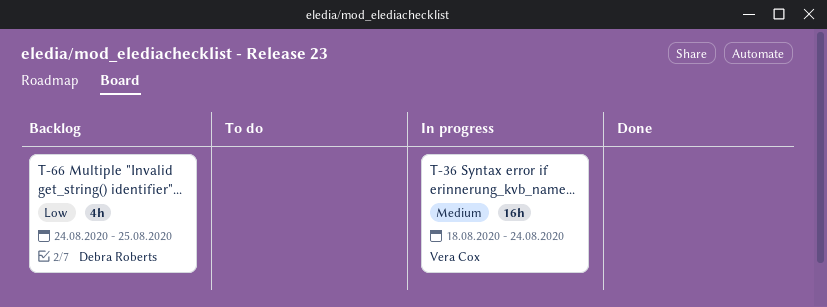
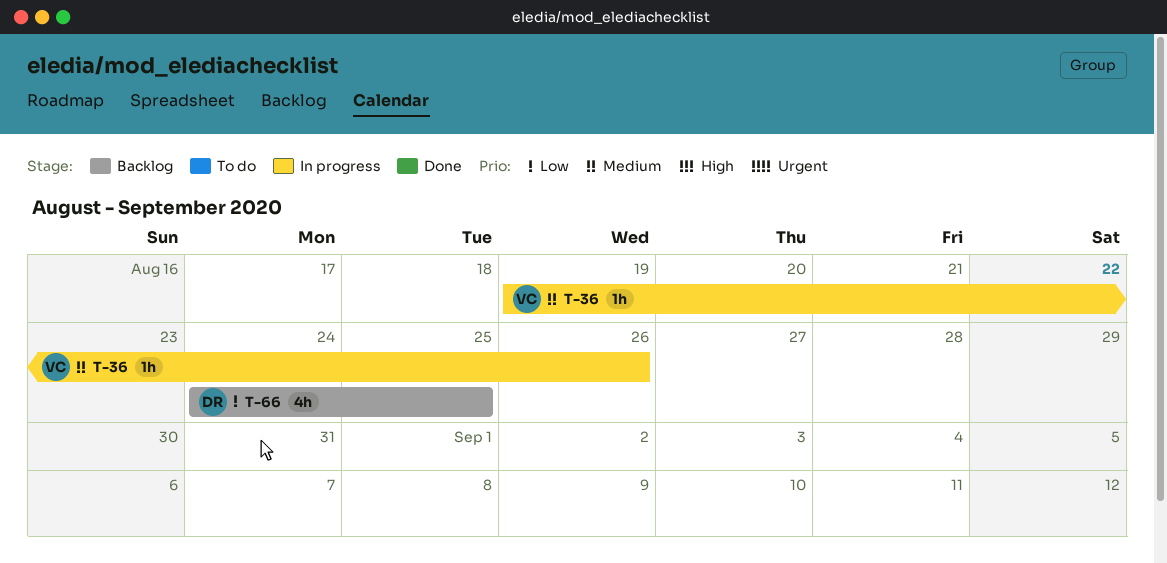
T-36, estimate: 16h -> 1h
T-36, start: Aug 18 -> Aug 19
T-36, due: Aug 24 -> Aug 26

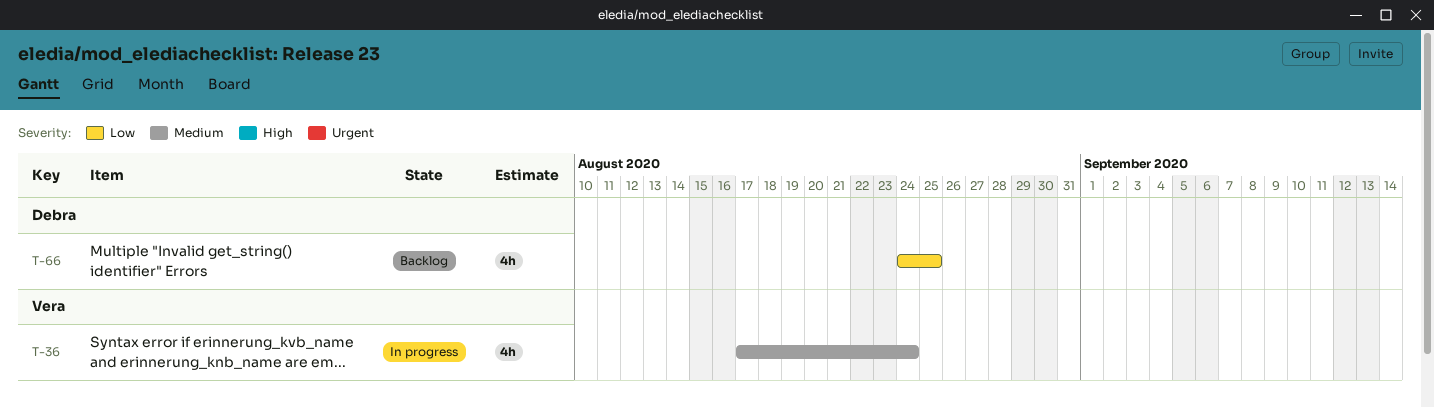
T-36, estimate: 1h -> 4h
T-36, start: Aug 19 -> Aug 17
T-36, due: Aug 26 -> Aug 24

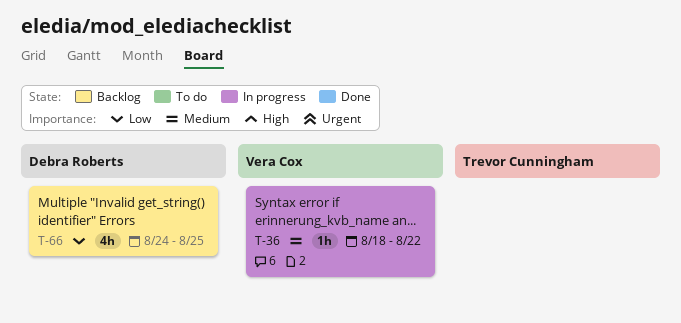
T-36, estimate: 4h -> 1h
T-36, start: Aug 17 -> Aug 18
T-36, due: Aug 24 -> Aug 22

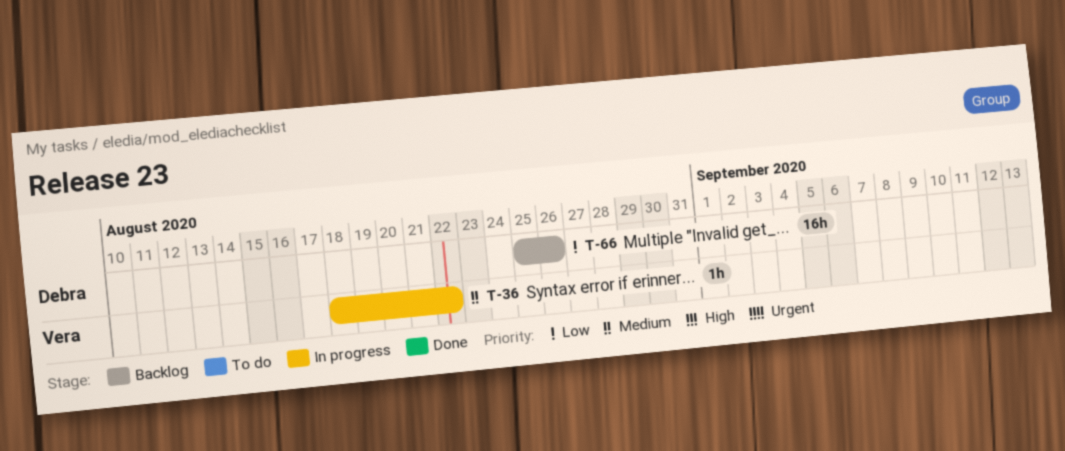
T-66, estimate: 4h -> 16h
T-66, start: Aug 24 -> Aug 25
T-66, due: Aug 25 -> Aug 26

